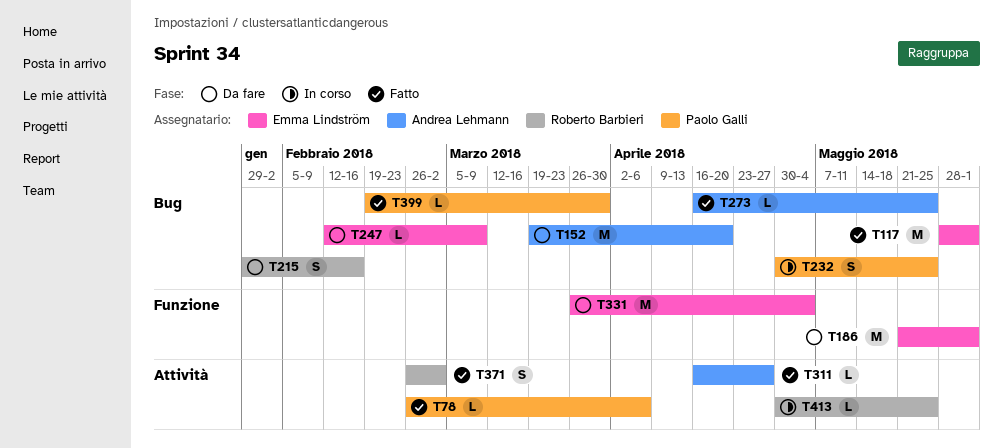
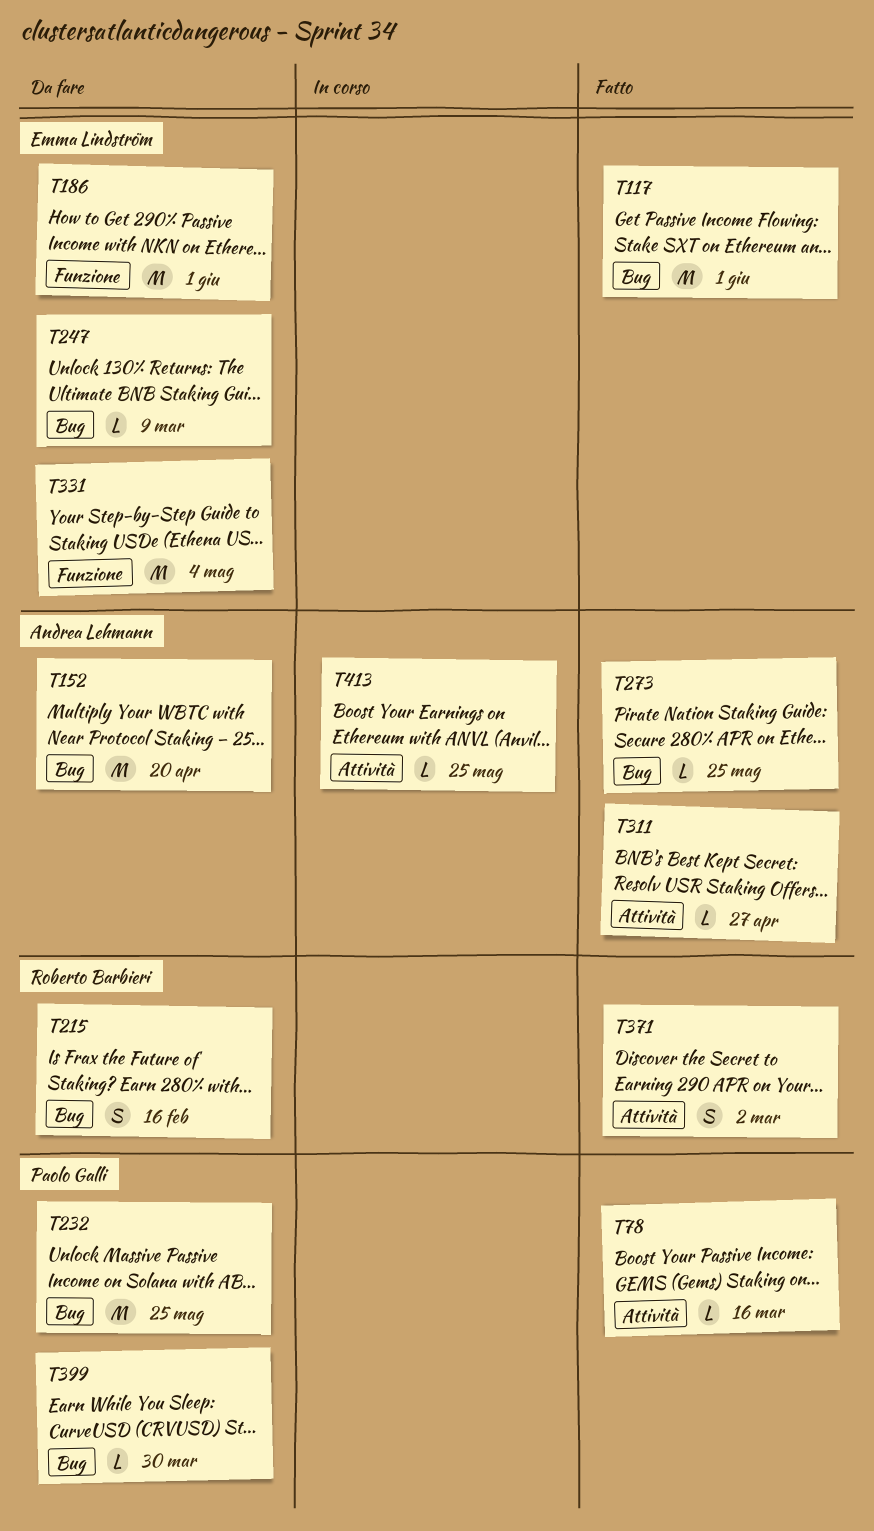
T78, due: Apr 6 -> Mar 16
T232, status: In corso -> Da fare
T232, estimate: S -> M
T399, status: Fatto -> Da fare
T413, owner: Roberto Barbieri -> Andrea Lehmann

